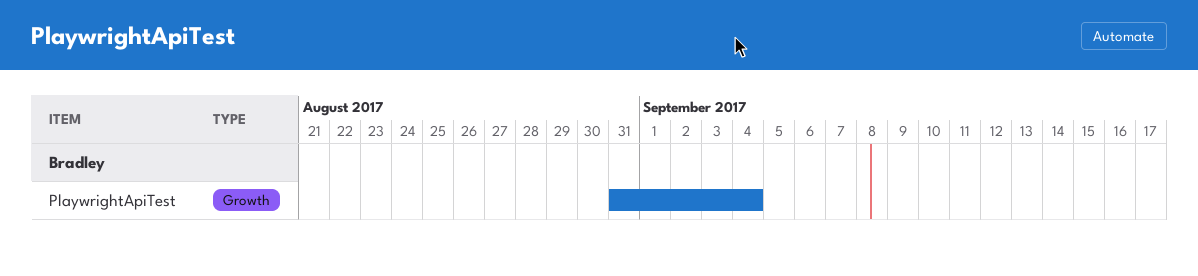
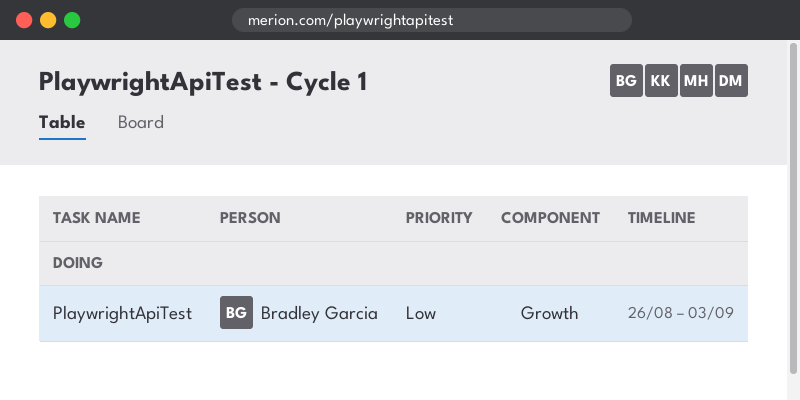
PlaywrightApiTest, start: Aug 31 -> Aug 26
PlaywrightApiTest, due: Sep 4 -> Sep 3

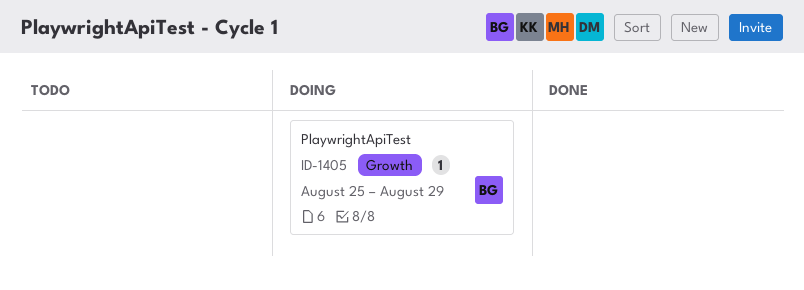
PlaywrightApiTest, start: Aug 26 -> Aug 25
PlaywrightApiTest, due: Sep 3 -> Aug 29

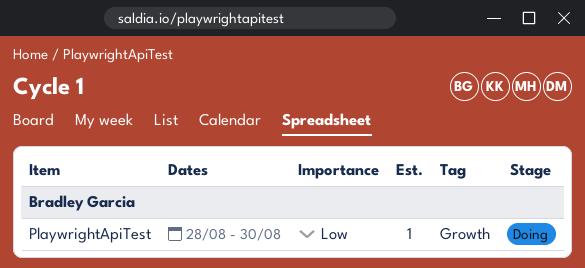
PlaywrightApiTest, start: Aug 25 -> Aug 28
PlaywrightApiTest, due: Aug 29 -> Aug 30

